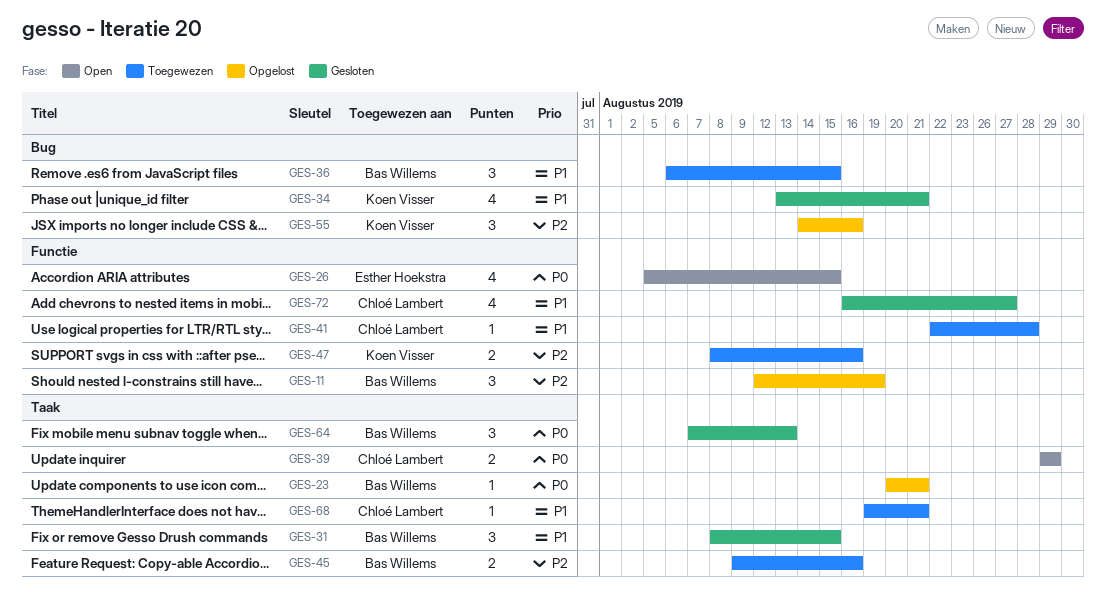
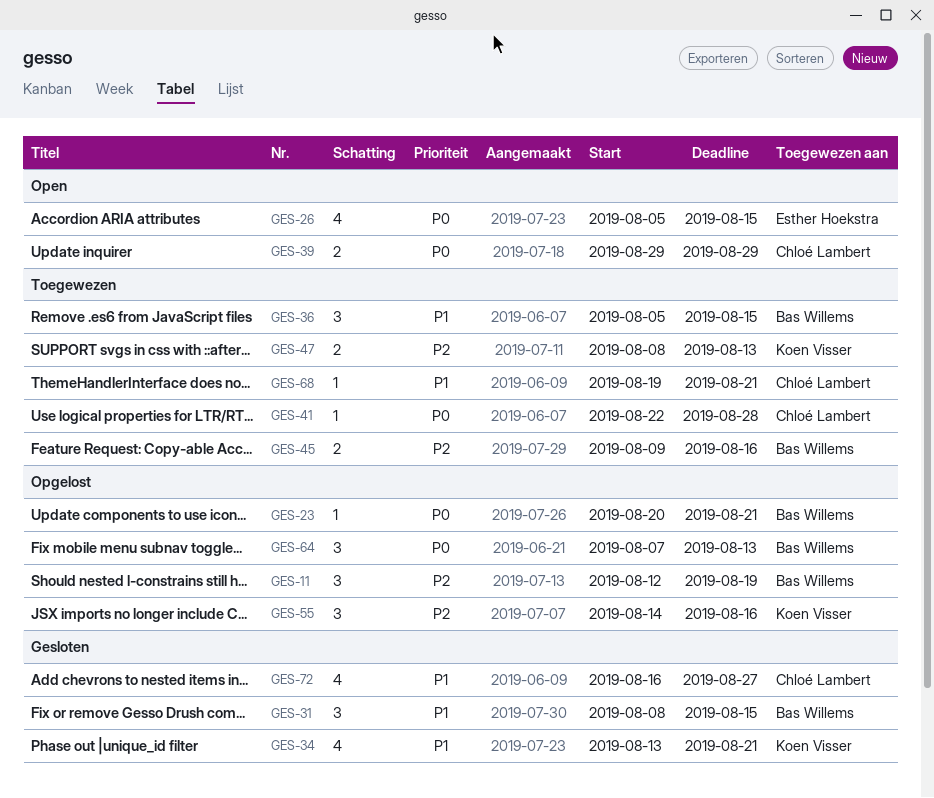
GES-36, start: Aug 6 -> Aug 5
GES-41, priority: P1 -> P0
GES-47, due: Aug 16 -> Aug 13
GES-64, status: Gesloten -> Opgelost

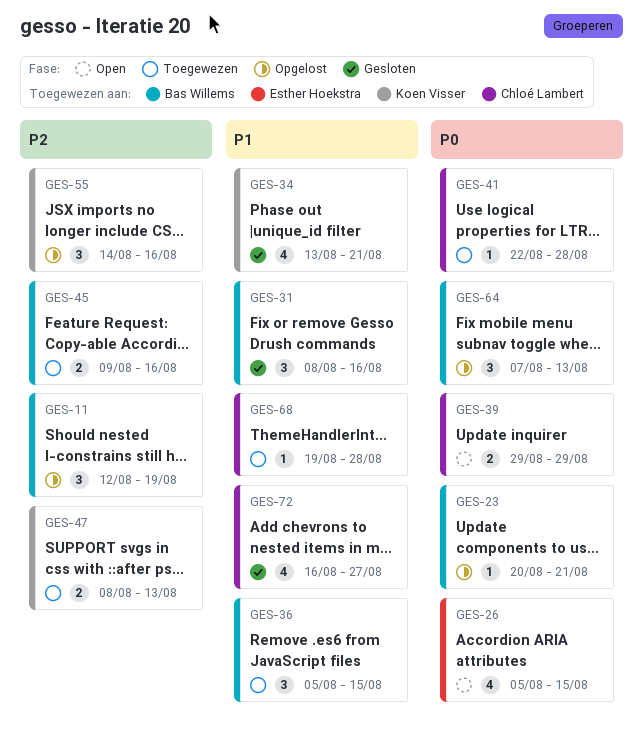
GES-31, due: Aug 15 -> Aug 16
GES-68, due: Aug 21 -> Aug 28

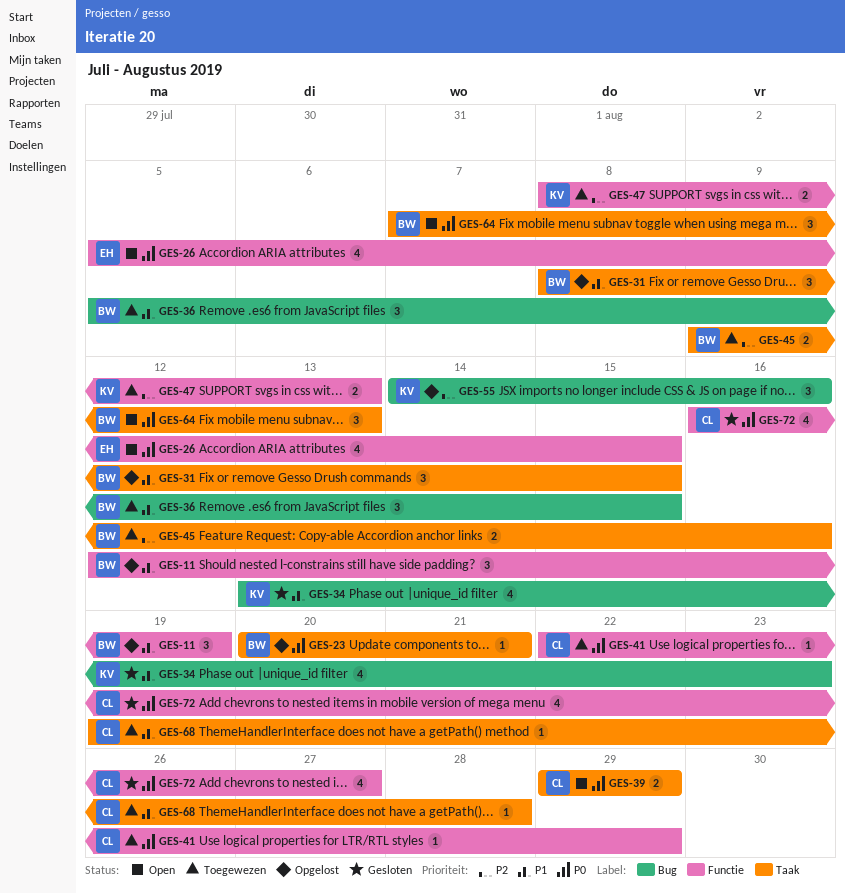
GES-11, priority: P2 -> P1
GES-31, status: Gesloten -> Opgelost
GES-31, due: Aug 16 -> Aug 15
GES-34, due: Aug 21 -> Aug 23
GES-41, due: Aug 28 -> Aug 29
GES-64, status: Opgelost -> Open
GES-72, priority: P1 -> P0

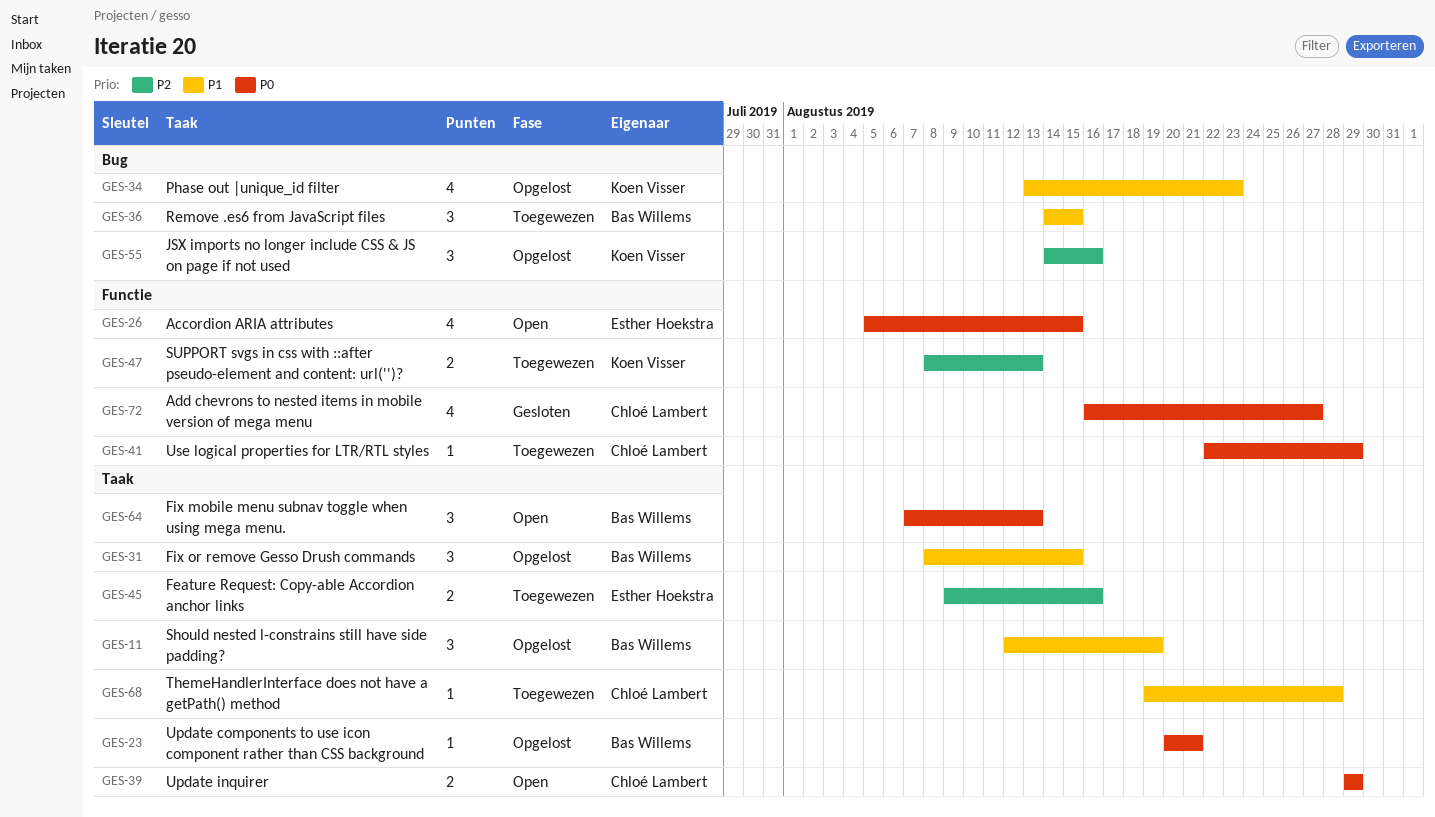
GES-11, label: Functie -> Taak
GES-34, status: Gesloten -> Opgelost
GES-36, start: Aug 5 -> Aug 14
GES-45, owner: Bas Willems -> Esther Hoekstra

